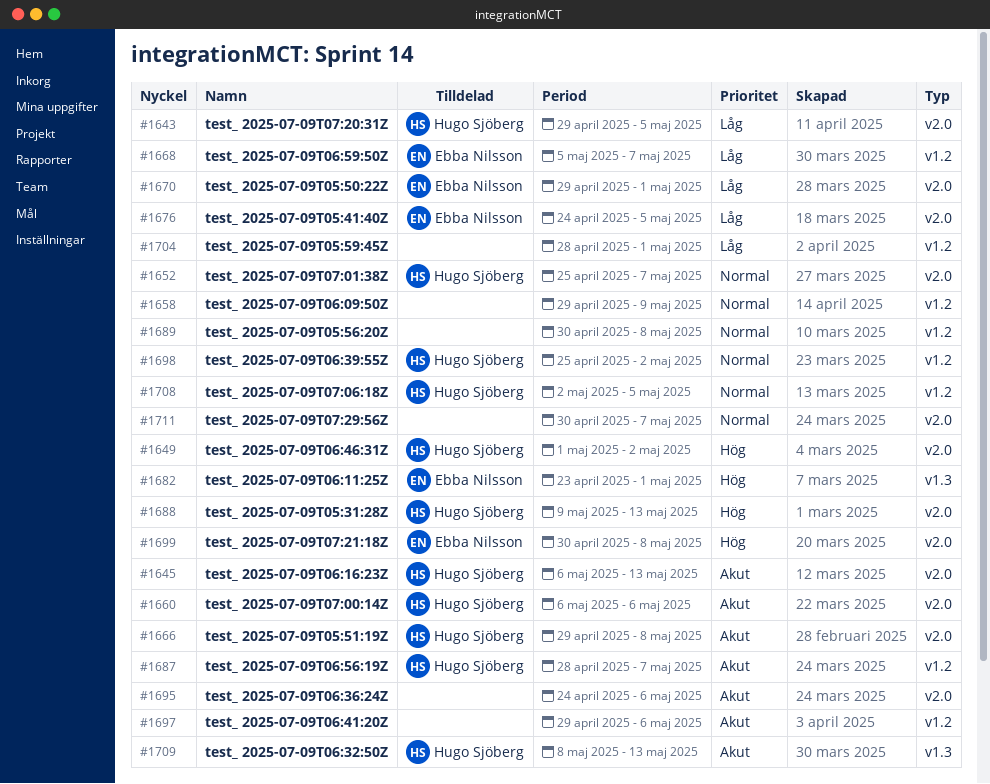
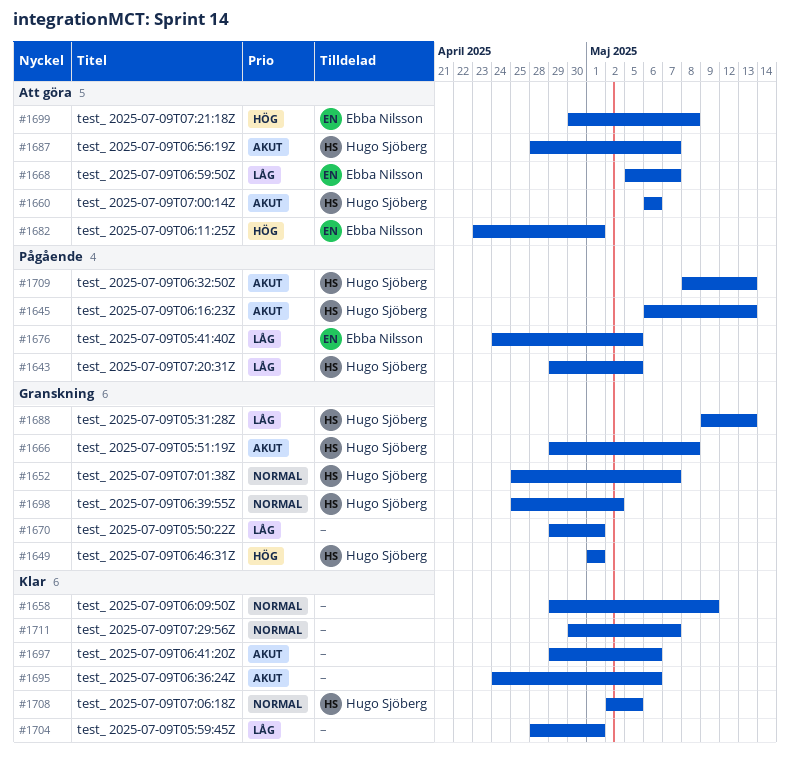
#1649, due: May 2 -> May 1
#1670, owner: Ebba Nilsson -> none
#1688, priority: Hög -> Låg
#1689: present -> none

